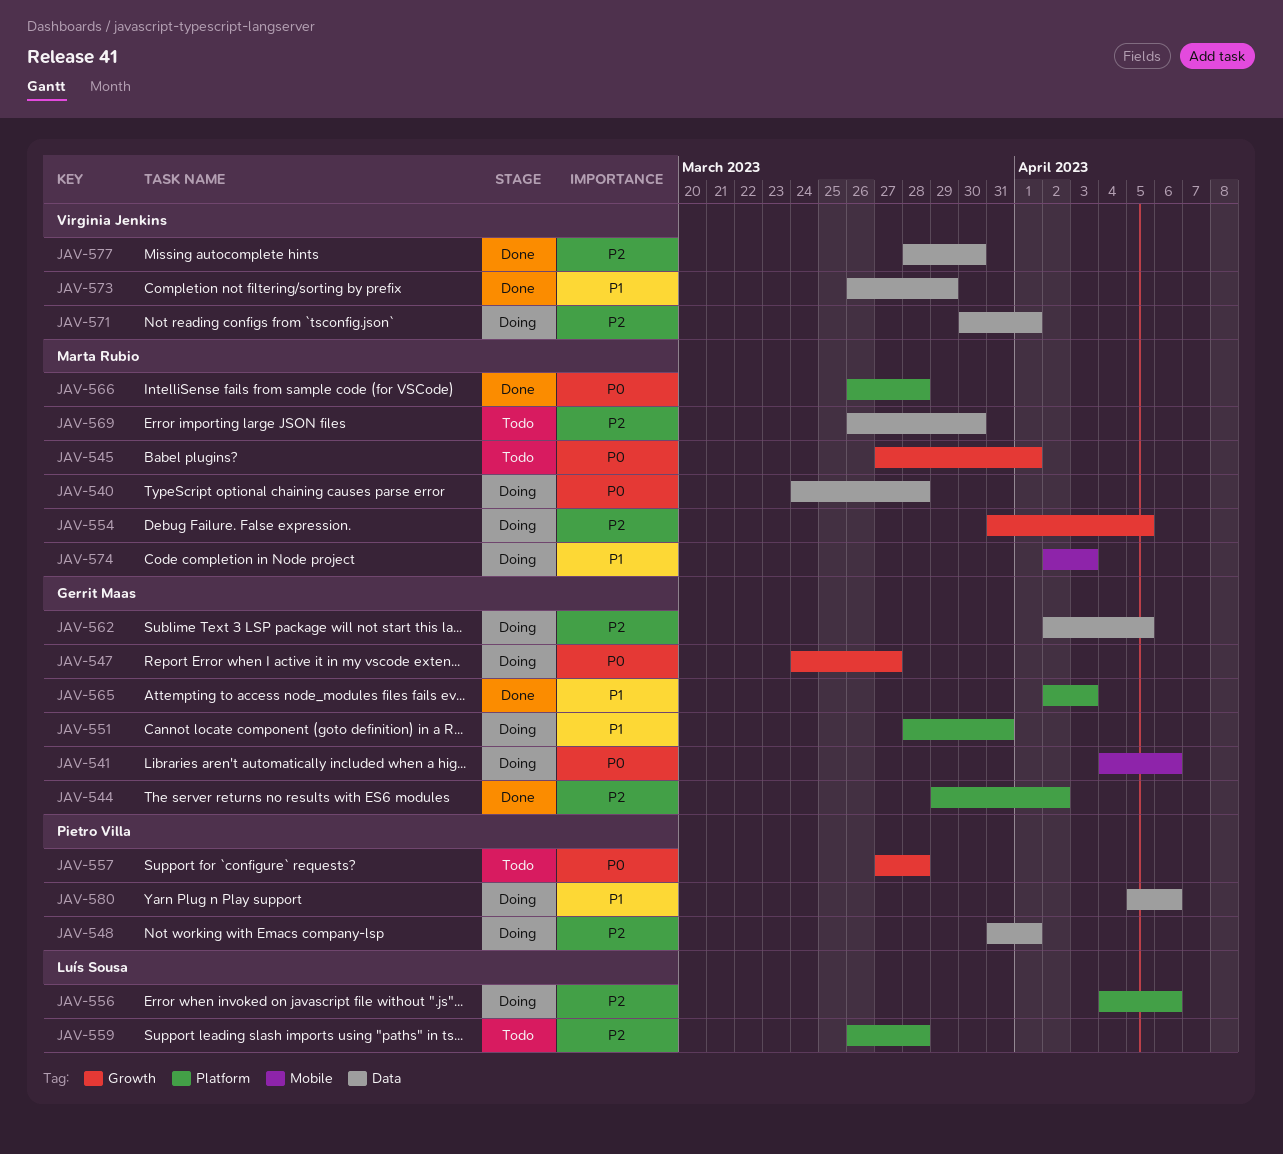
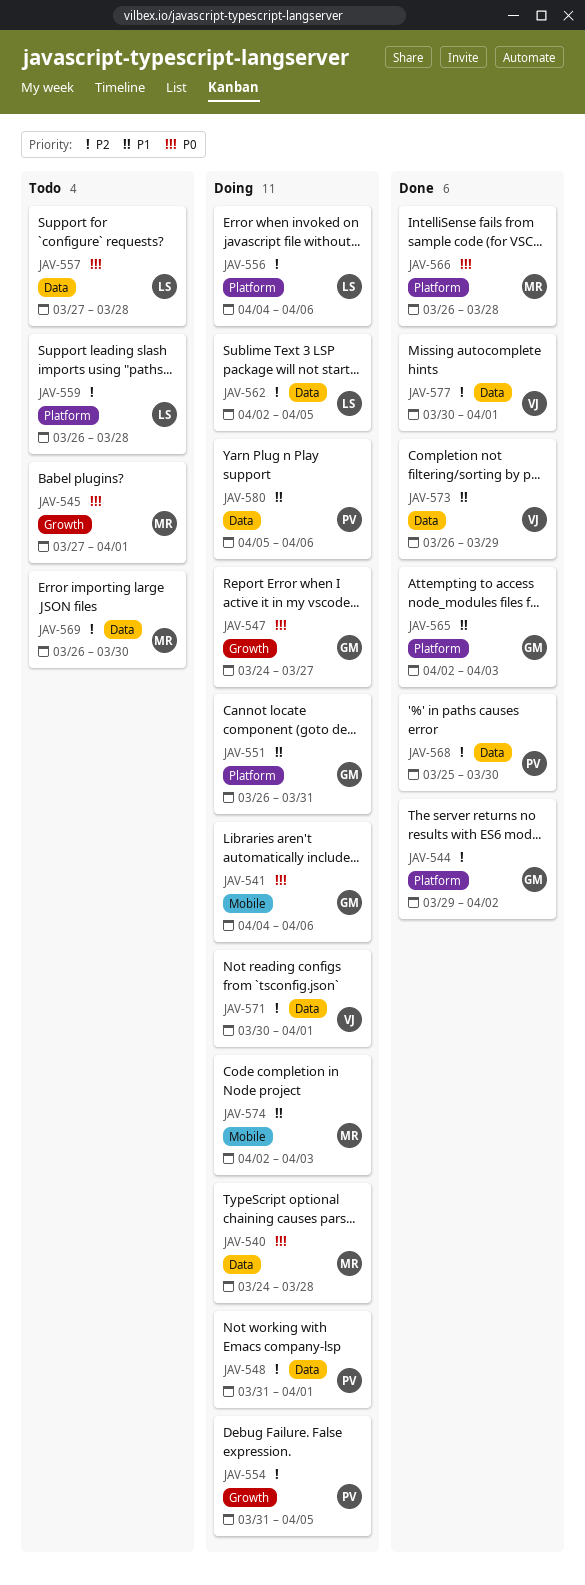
JAV-551, start: Mar 28 -> Mar 26
JAV-554, owner: Marta Rubio -> Pietro Villa
JAV-557, owner: Pietro Villa -> Luís Sousa
JAV-557, label: Growth -> Data
JAV-562, owner: Gerrit Maas -> Luís Sousa
JAV-568: none -> present
JAV-577, start: Mar 28 -> Mar 30
JAV-577, due: Mar 30 -> Apr 1

